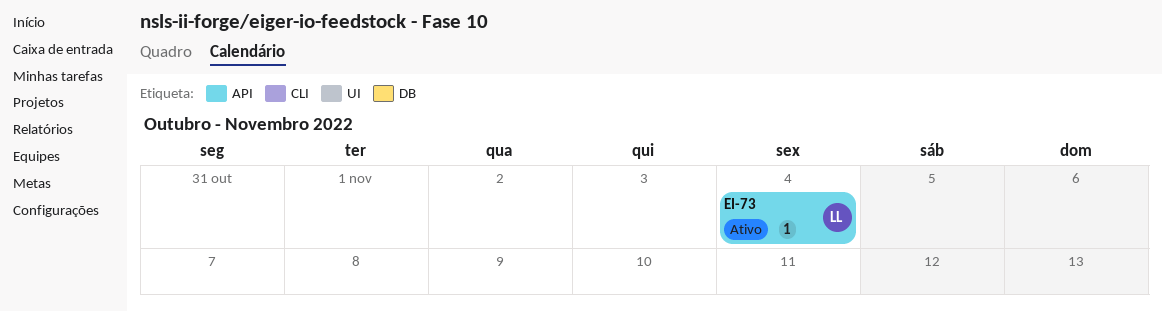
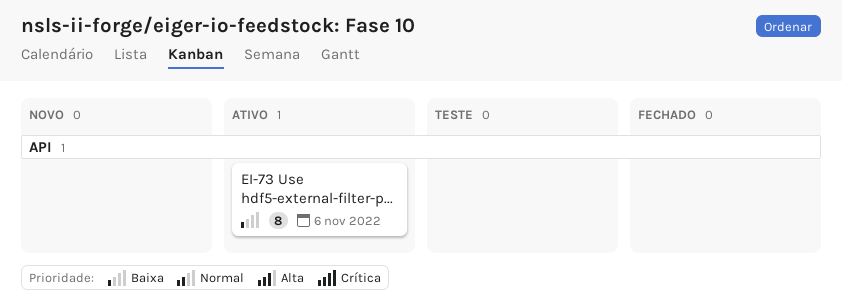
EI-73, estimate: 1 -> 8
EI-73, due: Nov 4 -> Nov 6

